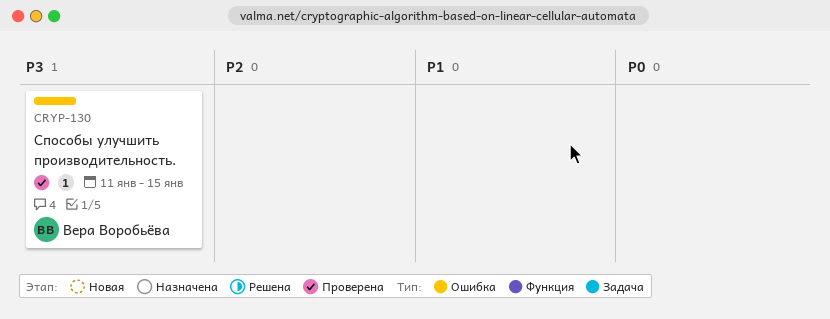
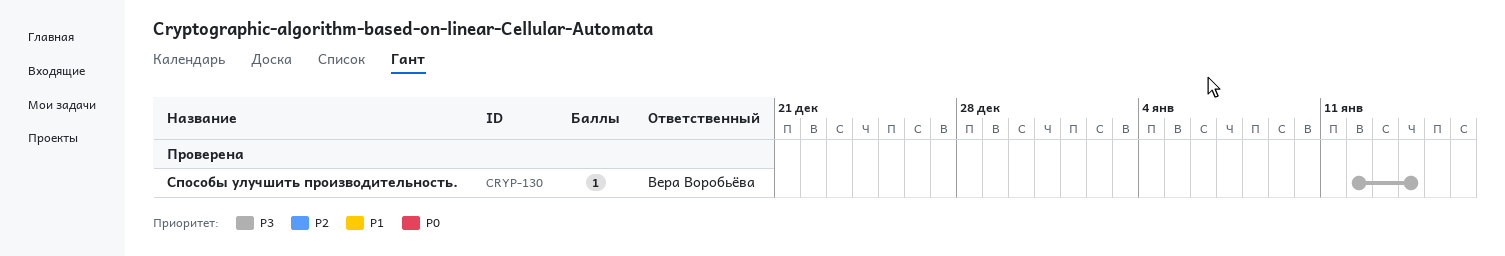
CRYP-130, start: Jan 11 -> Jan 12
CRYP-130, due: Jan 15 -> Jan 14

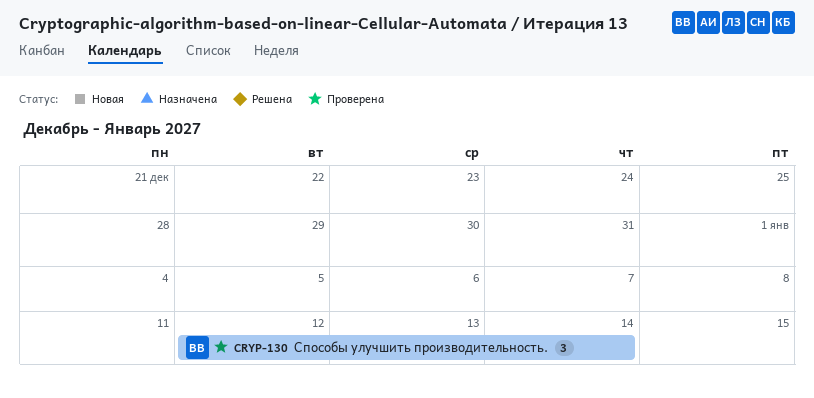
CRYP-130, estimate: 1 -> 3

